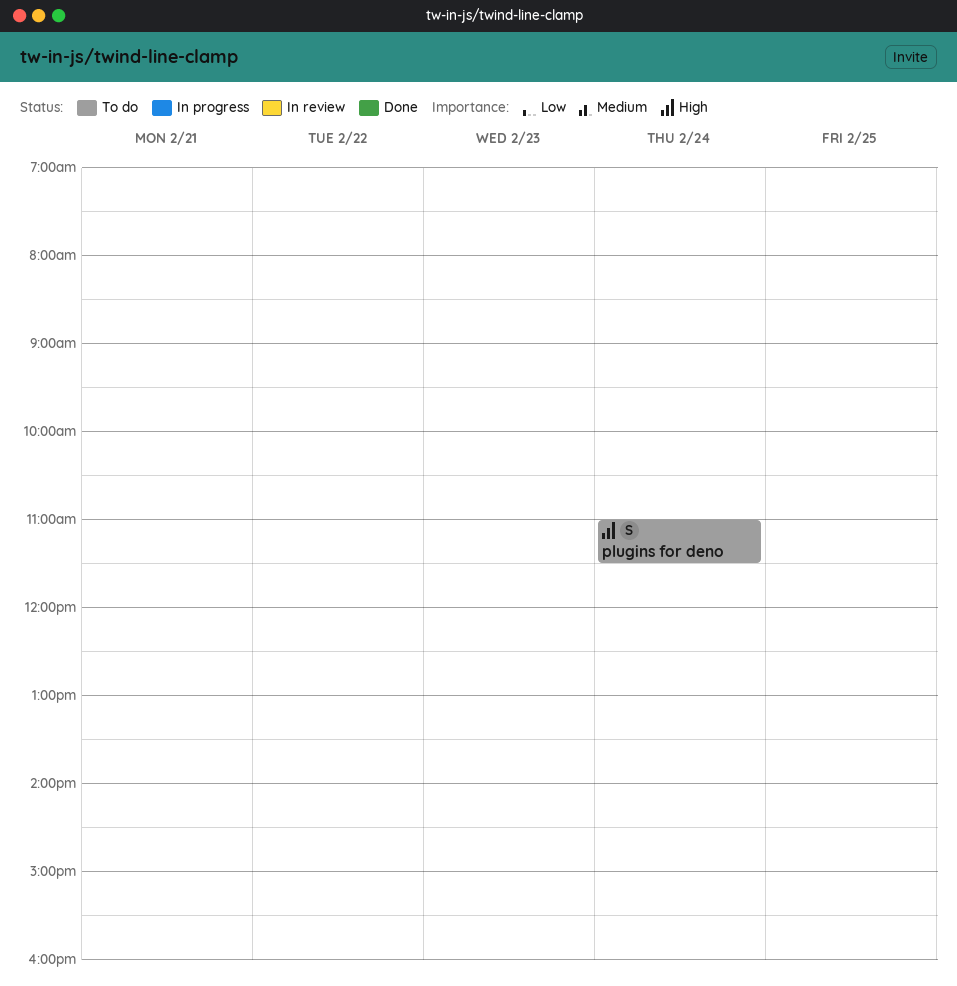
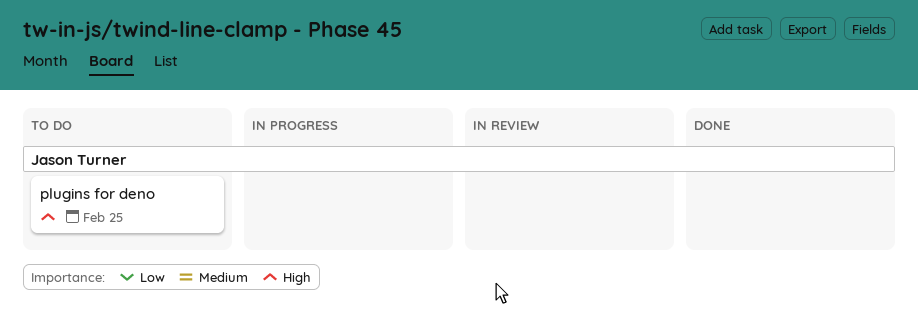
plugins for deno, day: Feb 24 -> Feb 25

